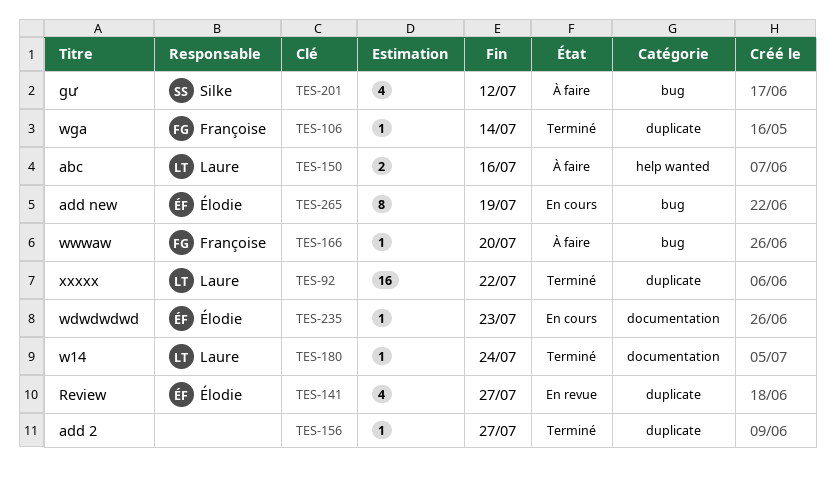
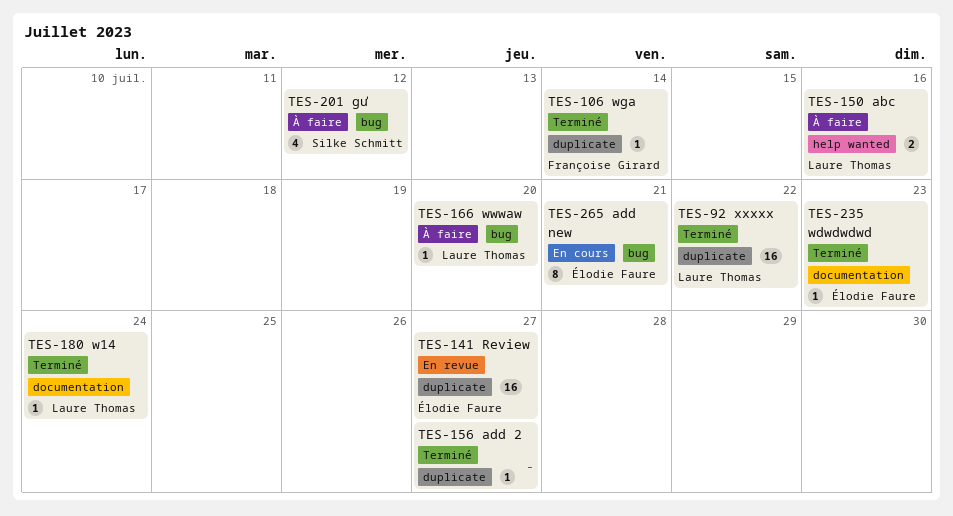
TES-141, estimate: 4 -> 16
TES-166, owner: Françoise Girard -> Laure Thomas
TES-235, status: En cours -> Terminé
TES-265, due: Jul 19 -> Jul 21

